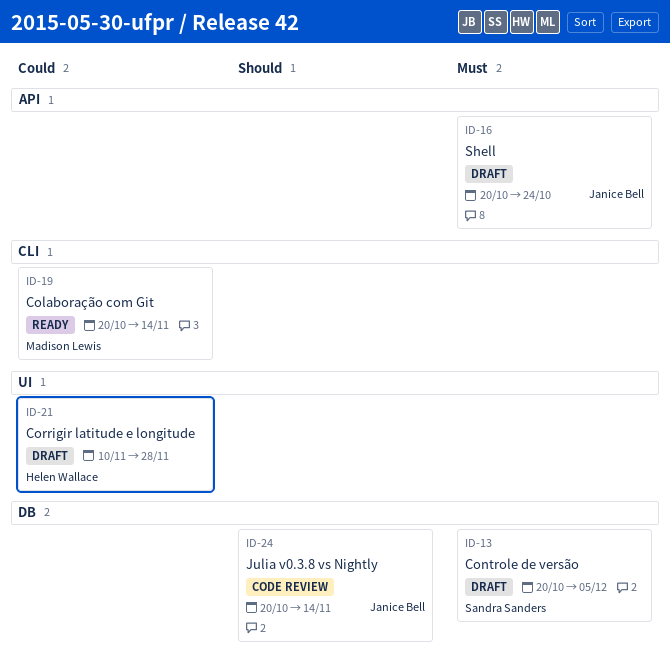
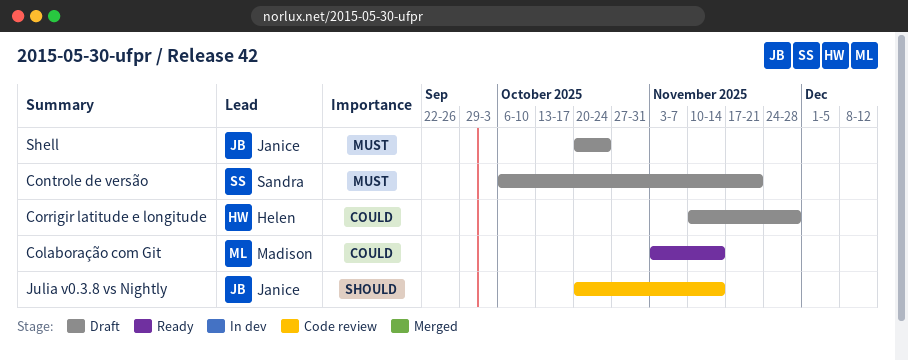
Colaboração com Git, start: Oct 20 -> Nov 3
Controle de versão, start: Oct 20 -> Oct 6
Controle de versão, due: Dec 5 -> Nov 21

